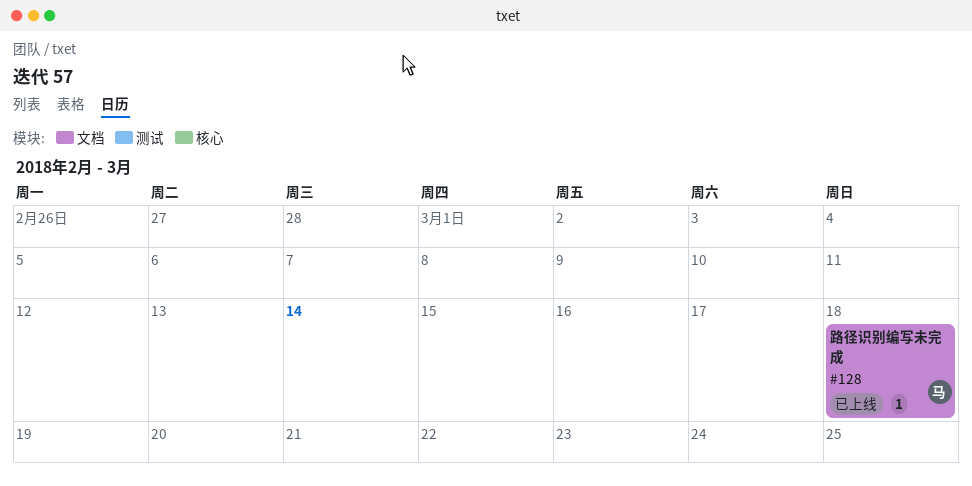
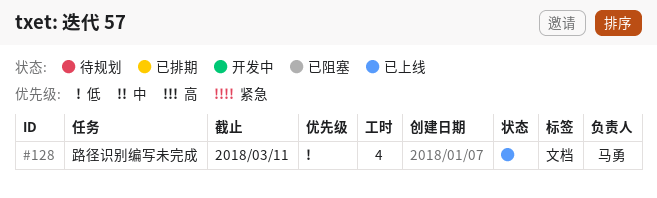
#128, estimate: 1 -> 4
#128, due: Mar 18 -> Mar 11

